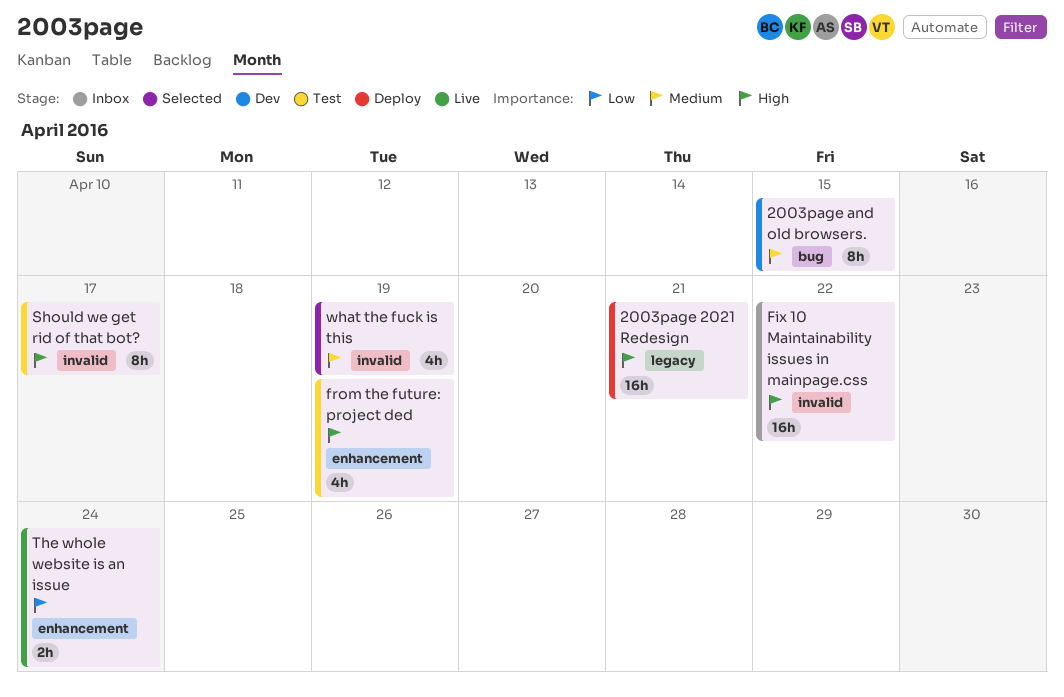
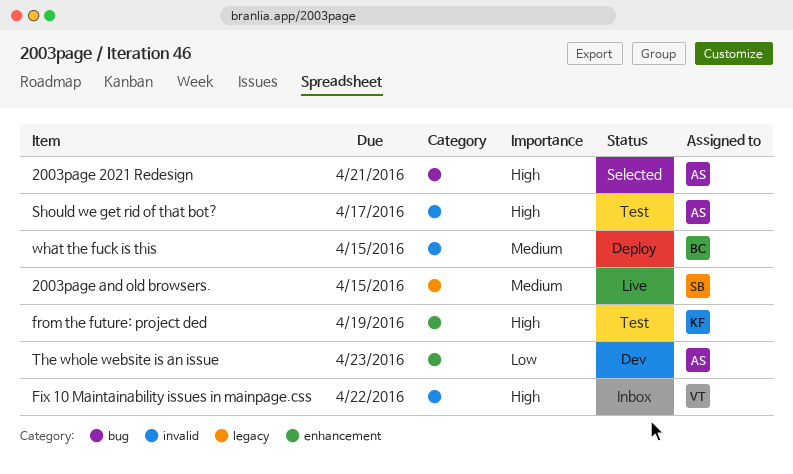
2003page 2021 Redesign, status: Deploy -> Selected
2003page 2021 Redesign, label: legacy -> bug
2003page and old browsers., status: Dev -> Live
2003page and old browsers., label: bug -> legacy
The whole website is an issue, status: Live -> Dev
The whole website is an issue, due: Apr 24 -> Apr 23
what the fuck is this, status: Selected -> Deploy
what the fuck is this, due: Apr 19 -> Apr 15

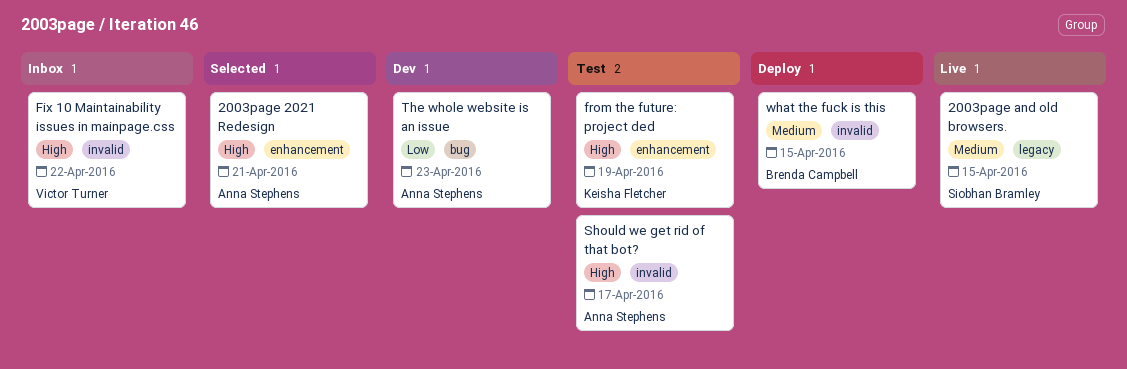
2003page 2021 Redesign, label: bug -> enhancement
The whole website is an issue, label: enhancement -> bug

